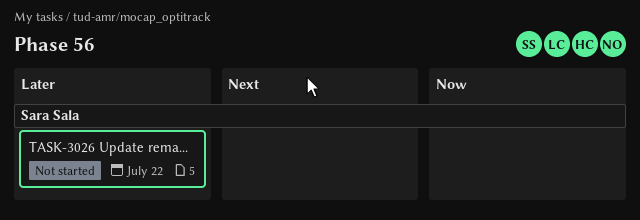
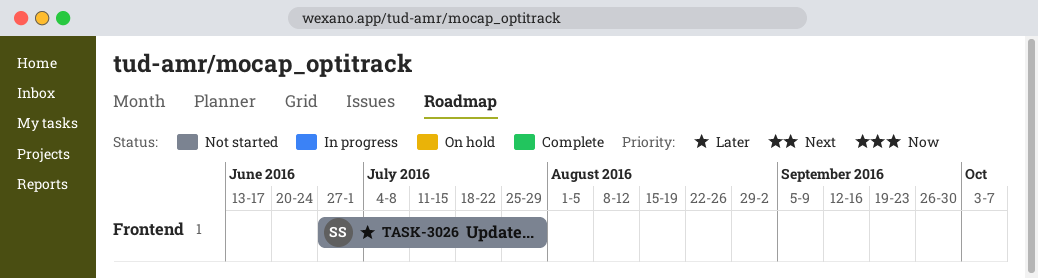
TASK-3026, due: Jul 22 -> Jul 29

